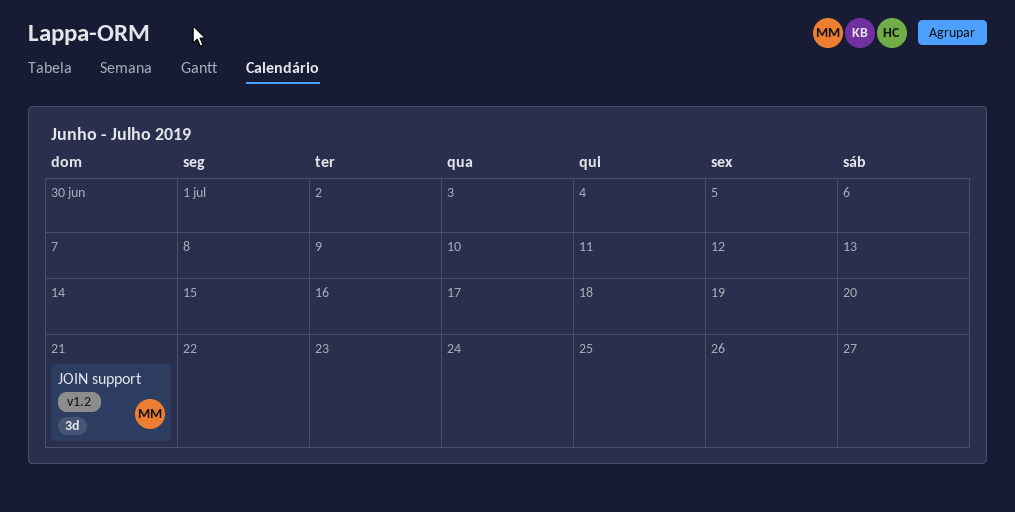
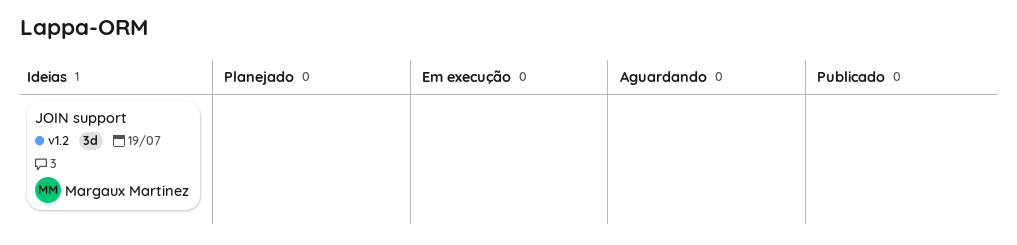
JOIN support, due: Jul 21 -> Jul 19

